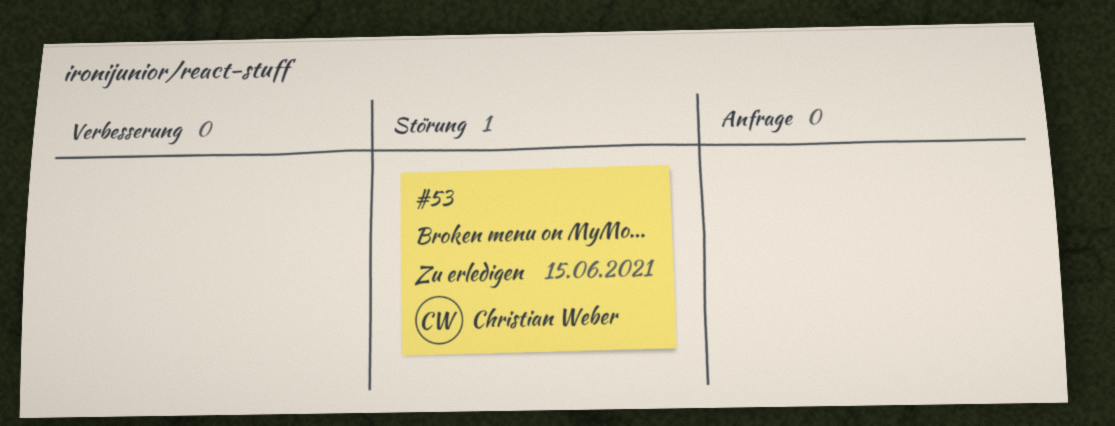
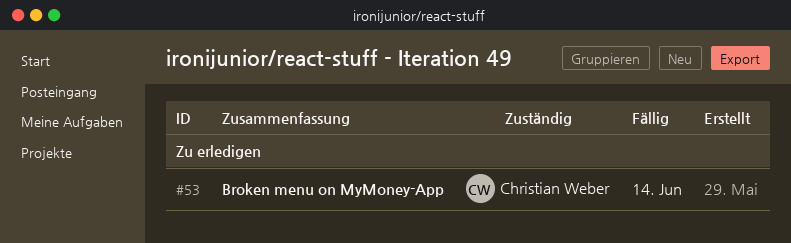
#53, due: Jun 15 -> Jun 14

